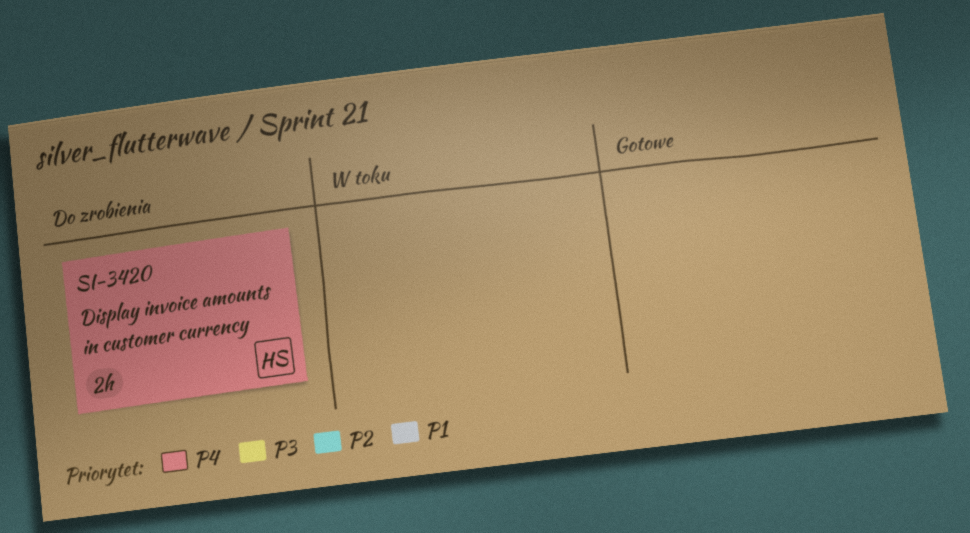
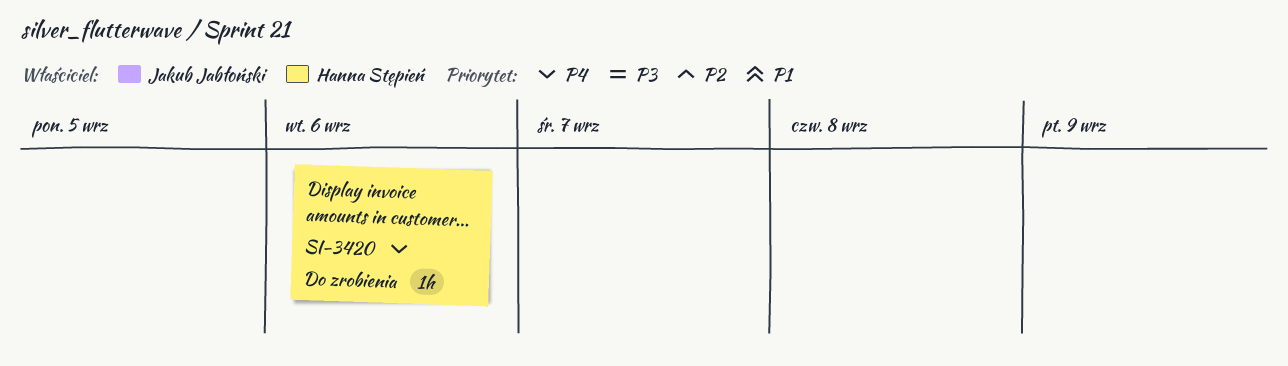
SI-3420, estimate: 2h -> 1h

